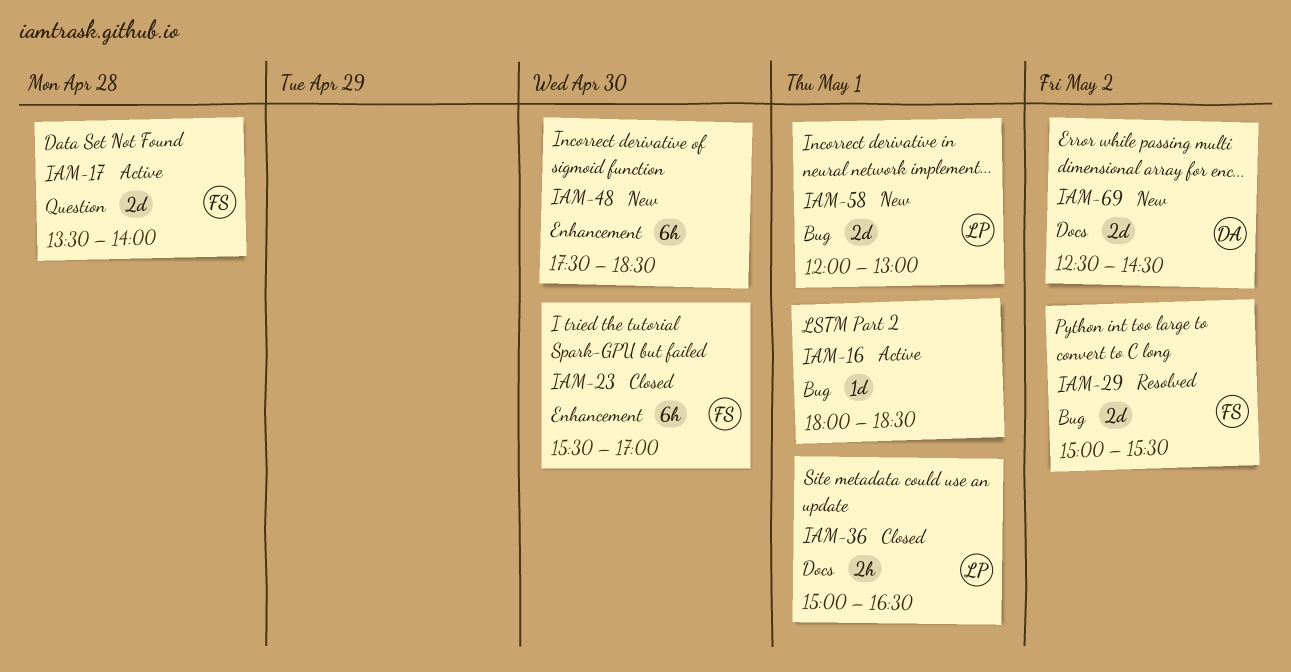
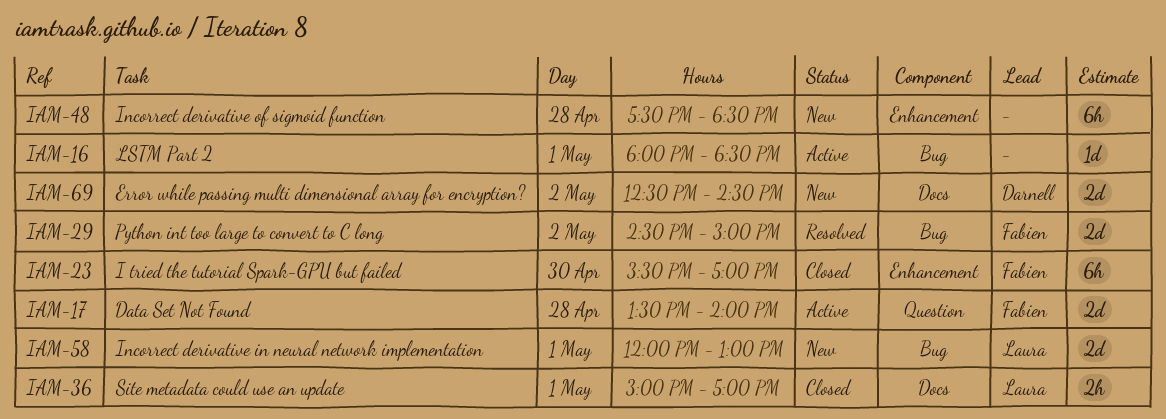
IAM-29, begins: 15:00 -> 14:30
IAM-29, ends: 15:30 -> 15:00
IAM-36, ends: 16:30 -> 17:00
IAM-48, day: Apr 30 -> Apr 28

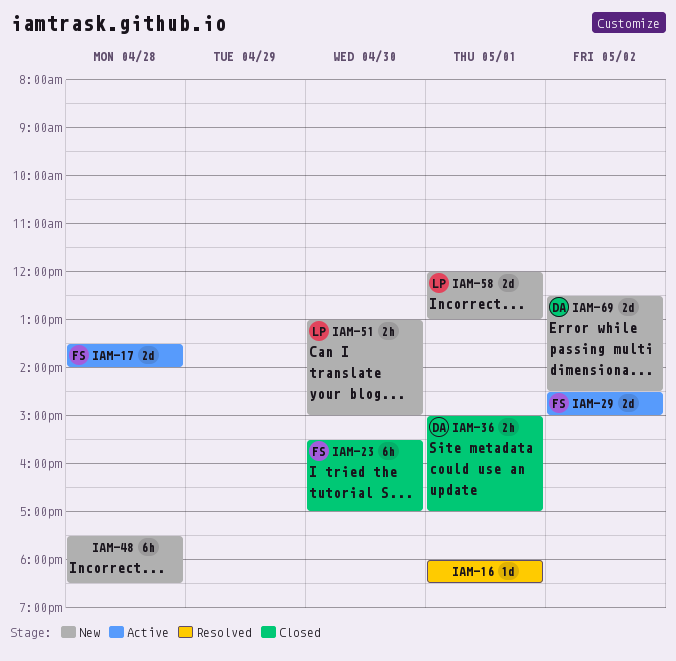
IAM-16, status: Active -> Resolved
IAM-29, status: Resolved -> Active
IAM-36, owner: Laura -> Darnell
IAM-51: none -> present

